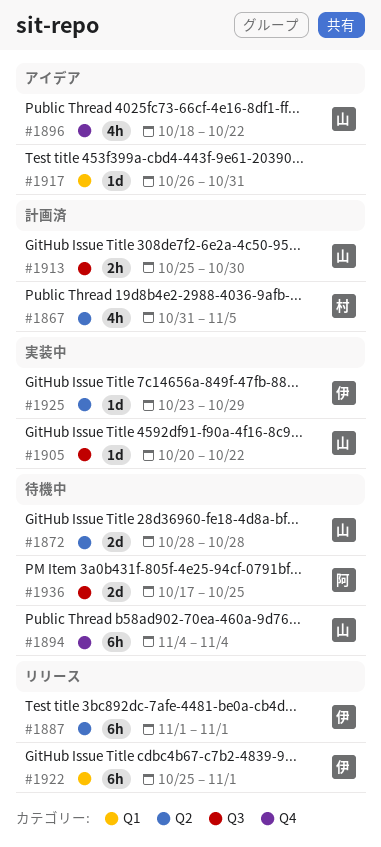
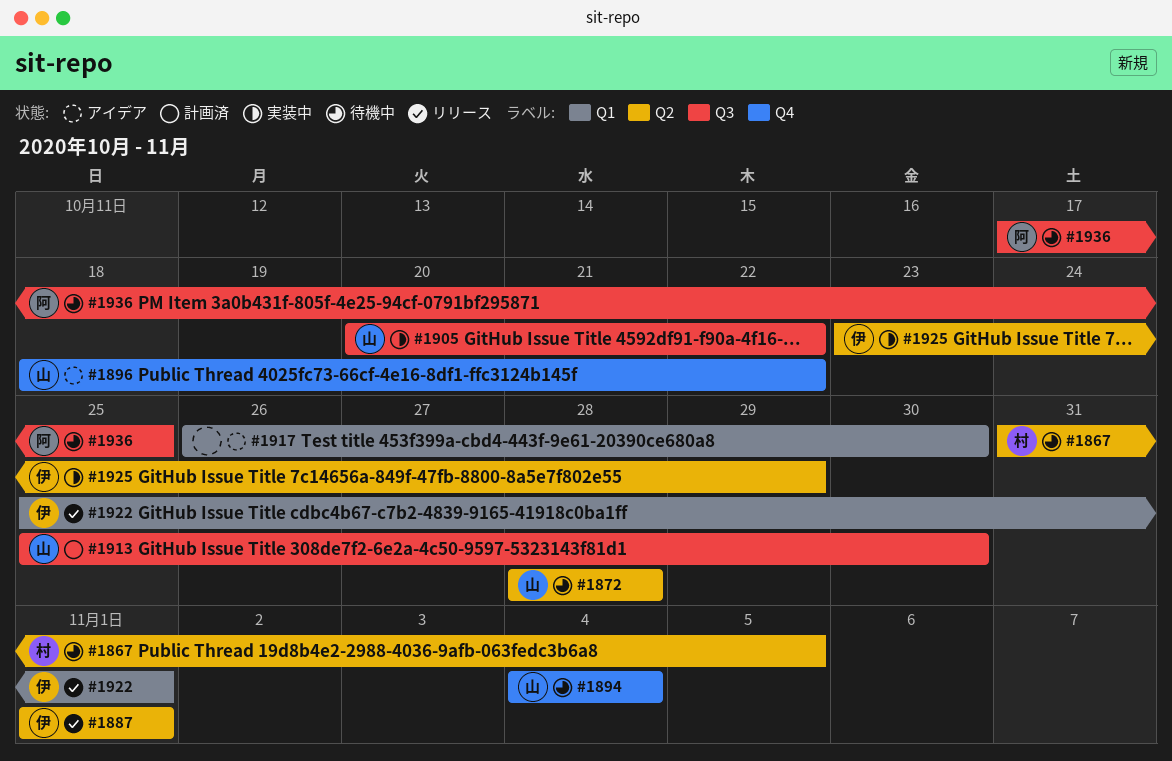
#1867, status: 計画済 -> 待機中
#1917, due: Oct 31 -> Oct 30

